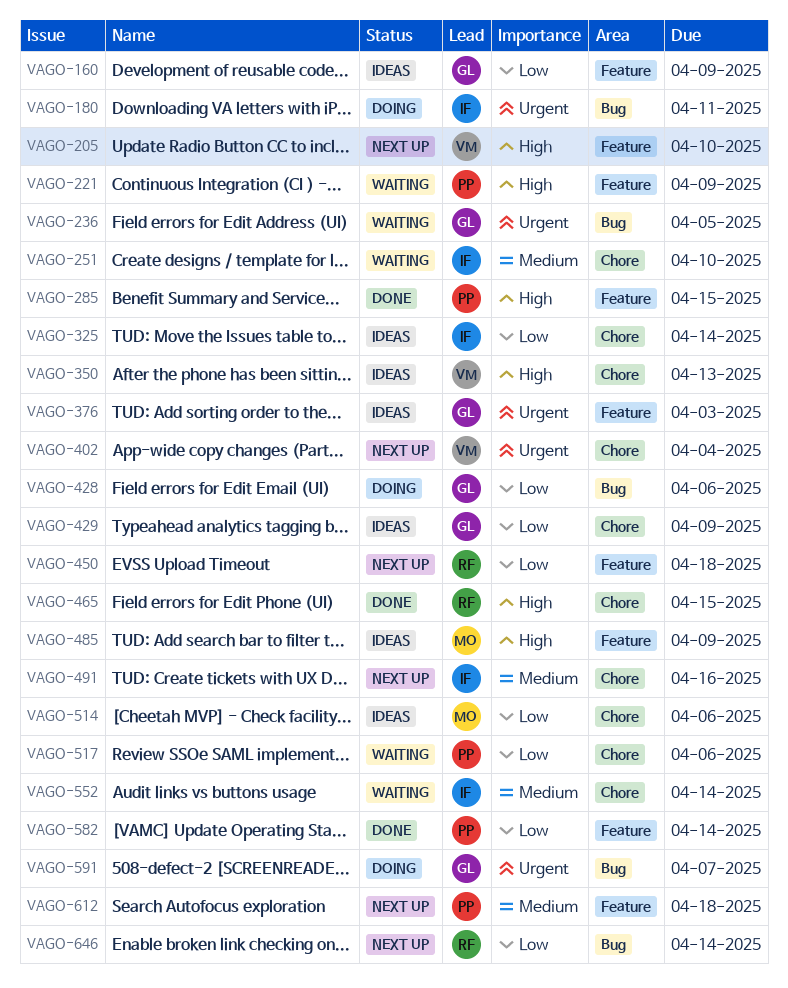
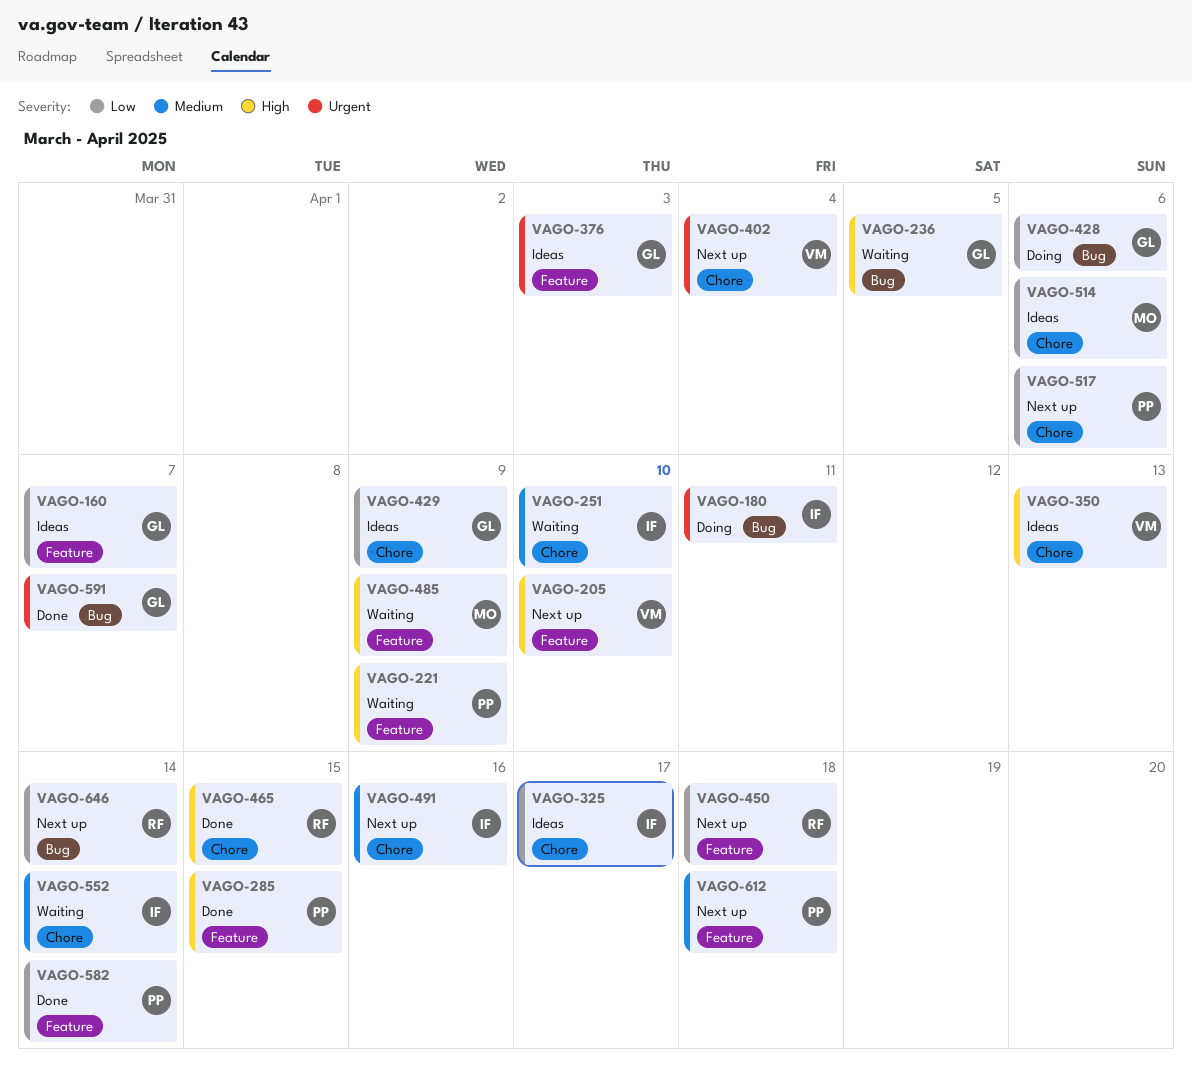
VAGO-160, due: Apr 9 -> Apr 7
VAGO-236, priority: Urgent -> High
VAGO-325, due: Apr 14 -> Apr 17
VAGO-485, status: Ideas -> Waiting
VAGO-517, status: Waiting -> Next up
VAGO-591, status: Doing -> Done

